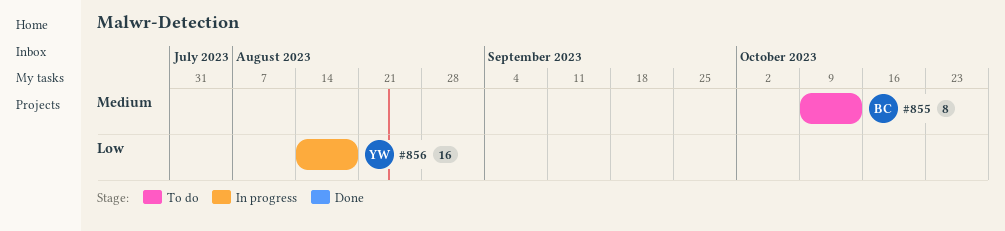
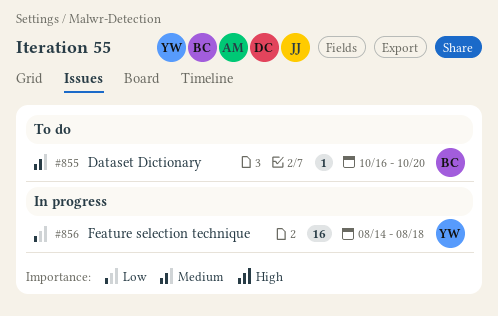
#855, estimate: 8 -> 1
#855, start: Oct 9 -> Oct 16
#855, due: Oct 13 -> Oct 20

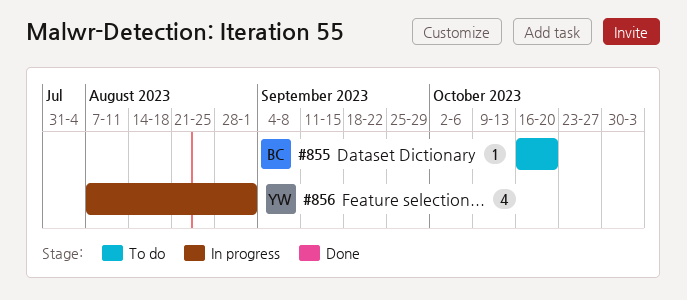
#856, estimate: 16 -> 4
#856, start: Aug 14 -> Aug 7
#856, due: Aug 18 -> Sep 1

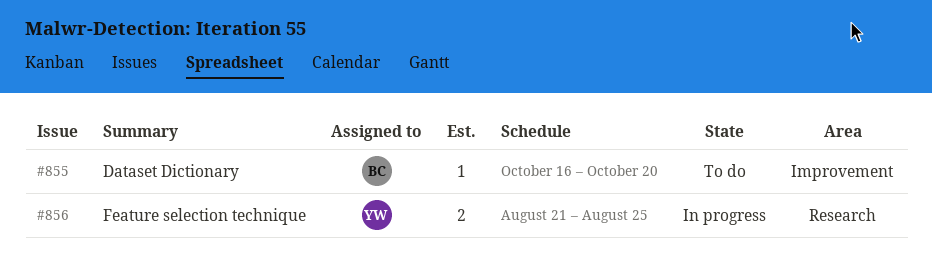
#856, estimate: 4 -> 2
#856, start: Aug 7 -> Aug 21
#856, due: Sep 1 -> Aug 25

